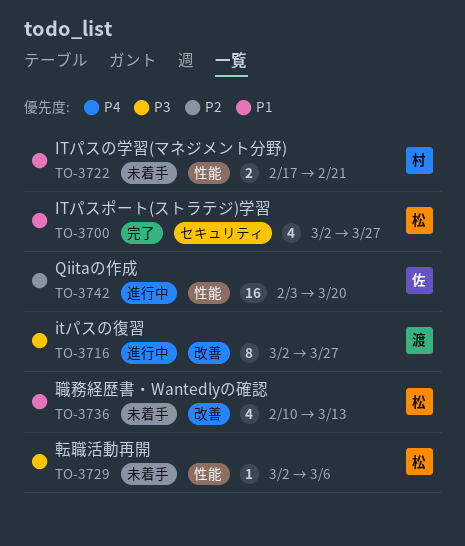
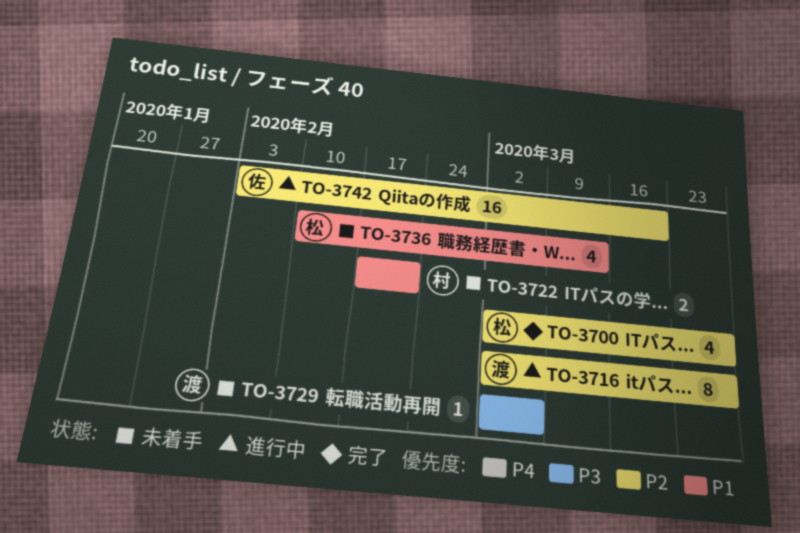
TO-3700, priority: P1 -> P2
TO-3716, priority: P3 -> P2
TO-3729, owner: 松 -> 渡

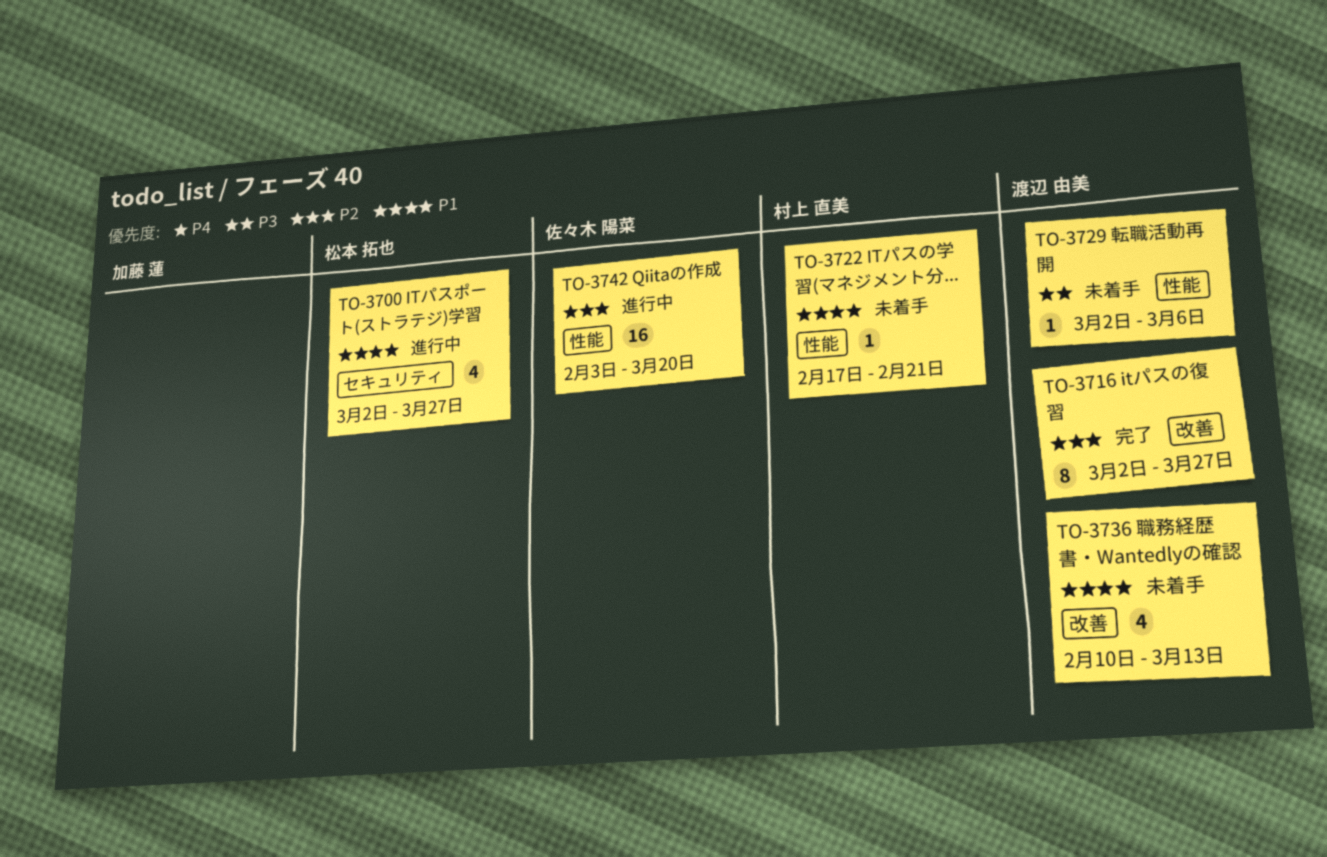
TO-3700, status: 完了 -> 進行中
TO-3700, priority: P2 -> P1
TO-3716, status: 進行中 -> 完了
TO-3722, estimate: 2 -> 1
TO-3736, owner: 松本 拓也 -> 渡辺 由美

